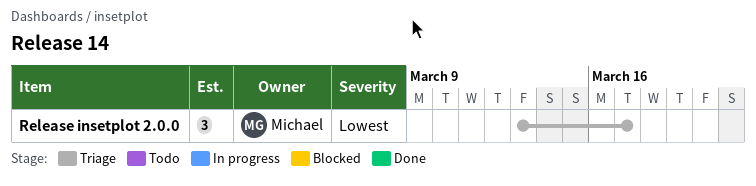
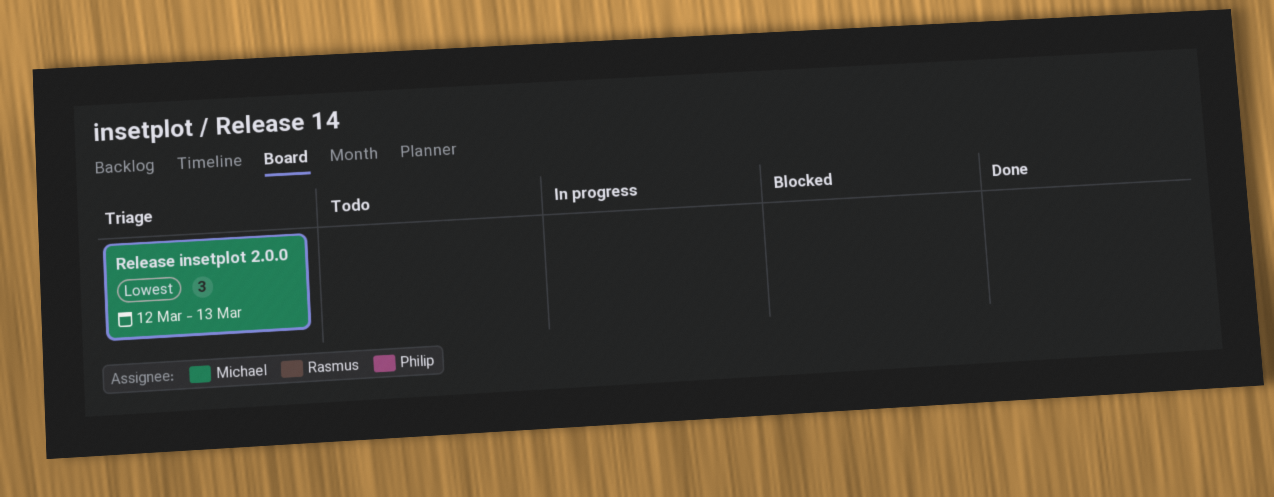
Release insetplot 2.0.0, start: Mar 13 -> Mar 12
Release insetplot 2.0.0, due: Mar 17 -> Mar 13

